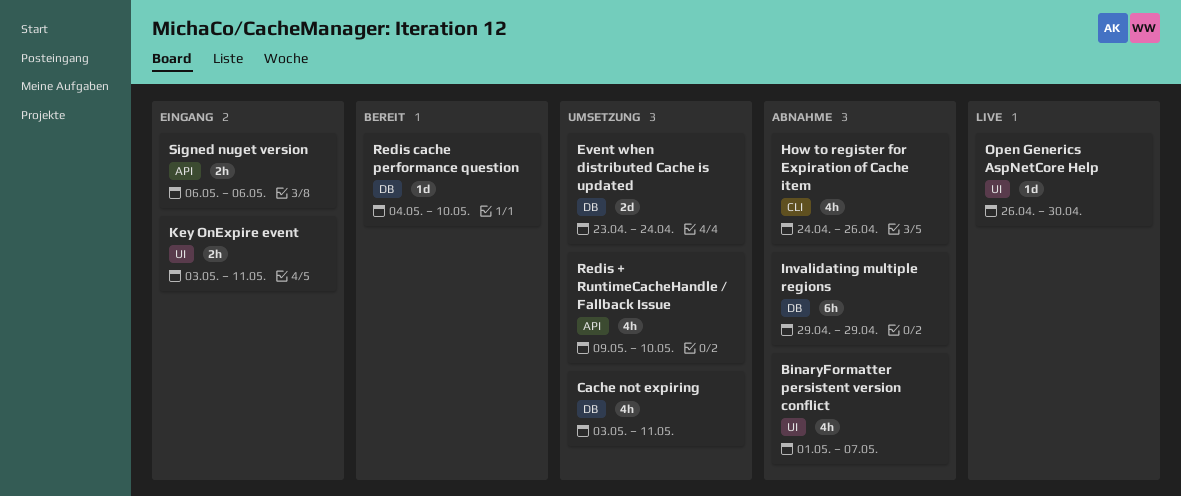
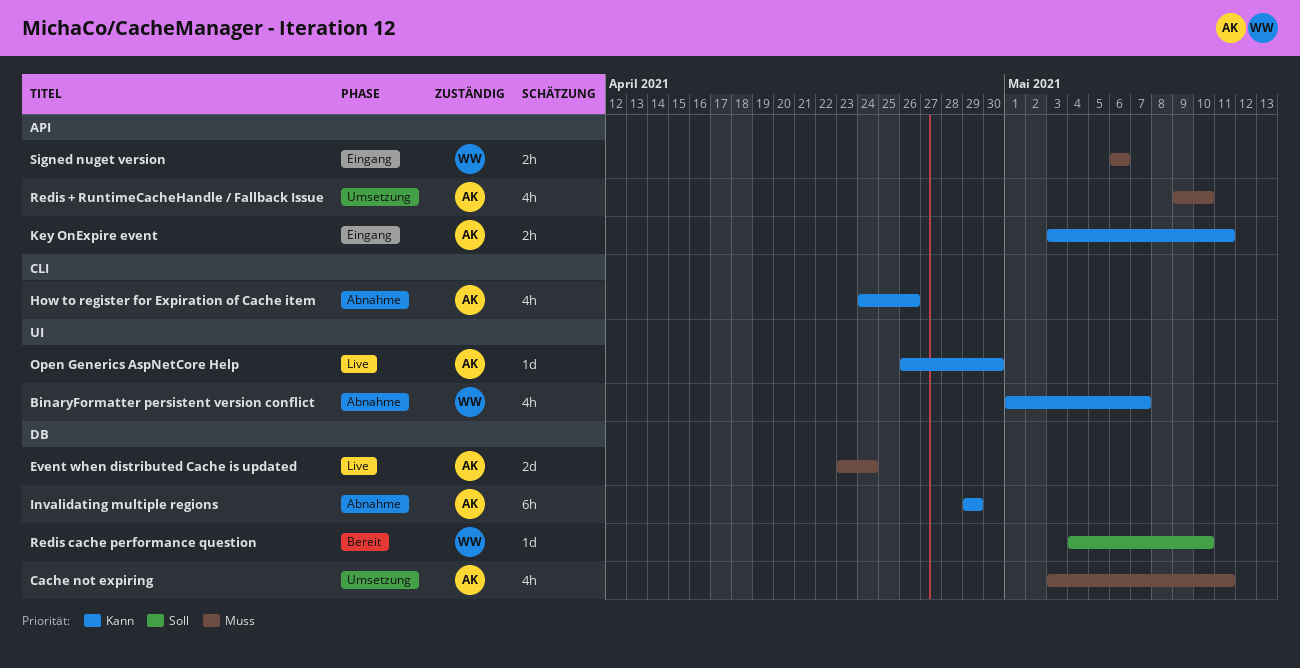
Event when distributed Cache is updated, status: Umsetzung -> Live
Key OnExpire event, label: UI -> API

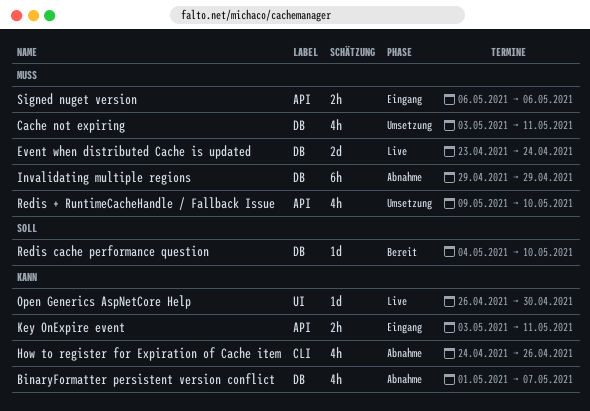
BinaryFormatter persistent version conflict, label: UI -> DB
Invalidating multiple regions, priority: Kann -> Muss

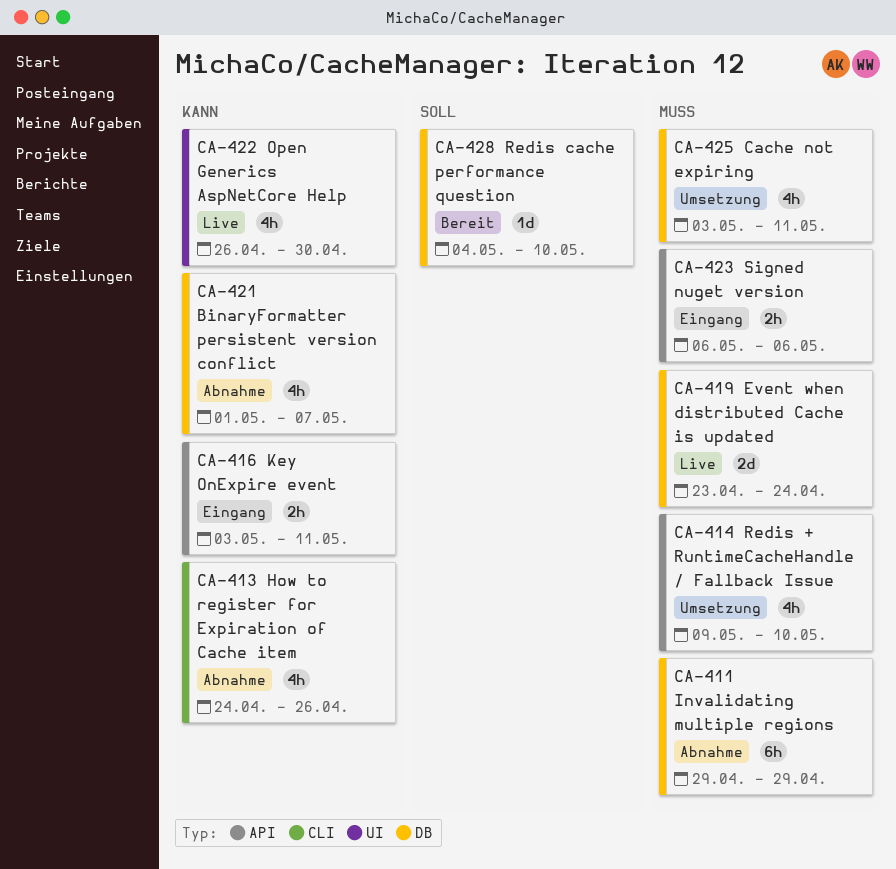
Open Generics AspNetCore Help, estimate: 1d -> 4h

